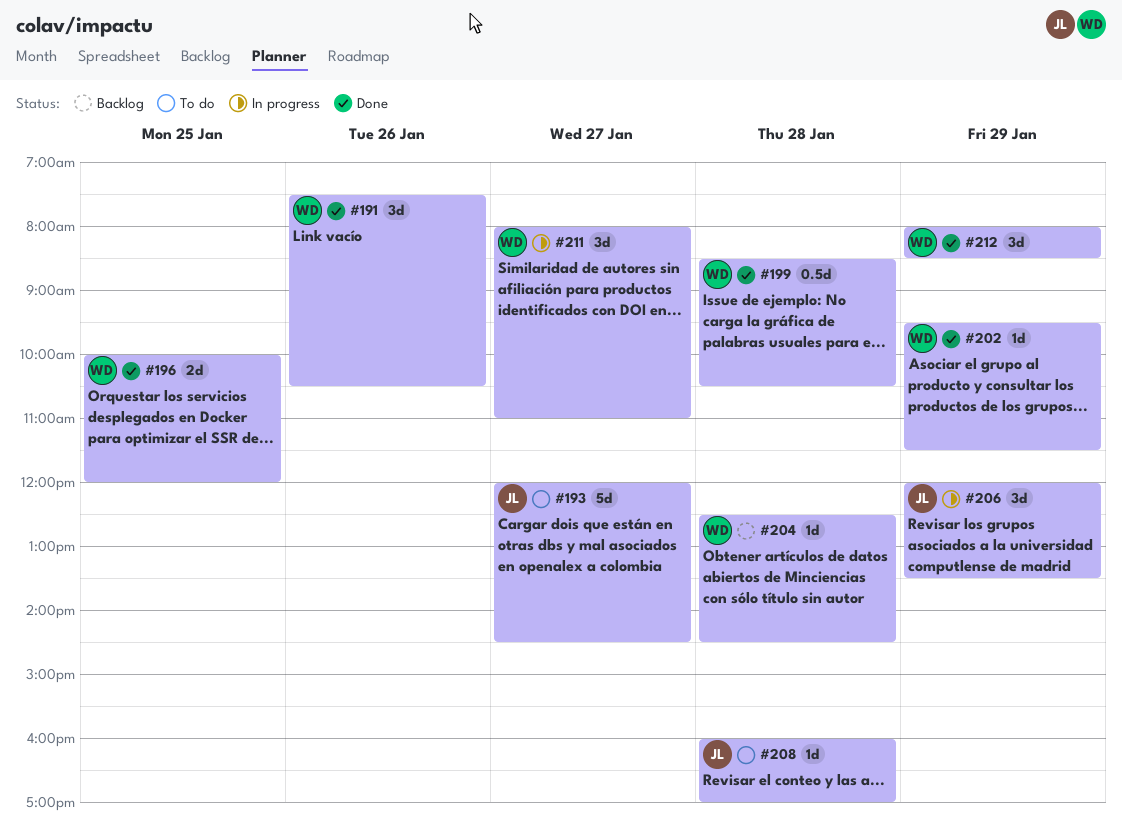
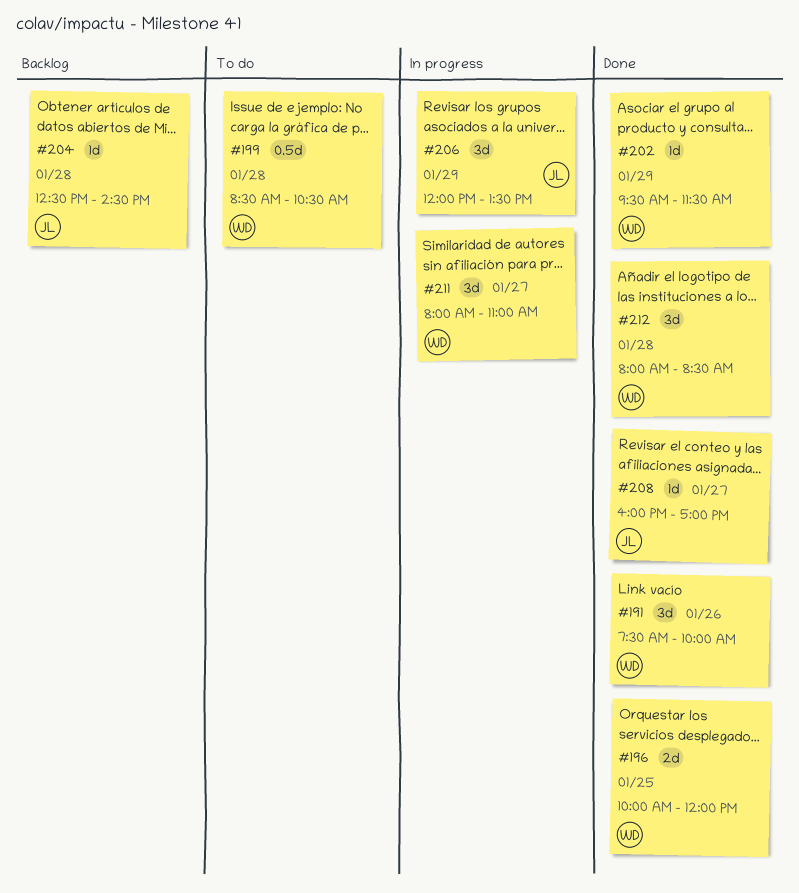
#191, ends: 10:30 -> 10:00
#193: present -> none
#199, status: Done -> To do
#204, owner: WD -> JL
#208, status: To do -> Done
#208, day: Jan 28 -> Jan 27
#212, day: Jan 29 -> Jan 28

